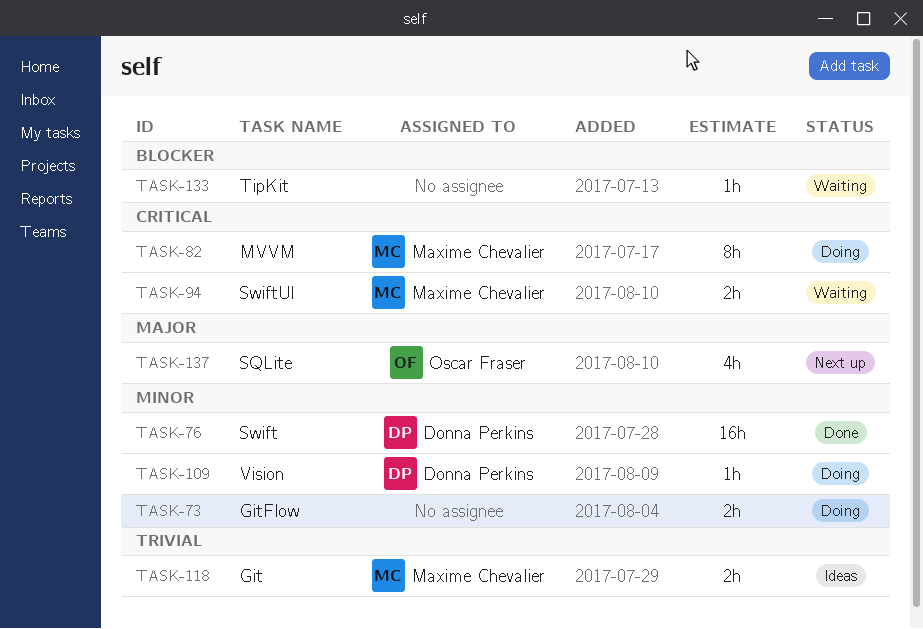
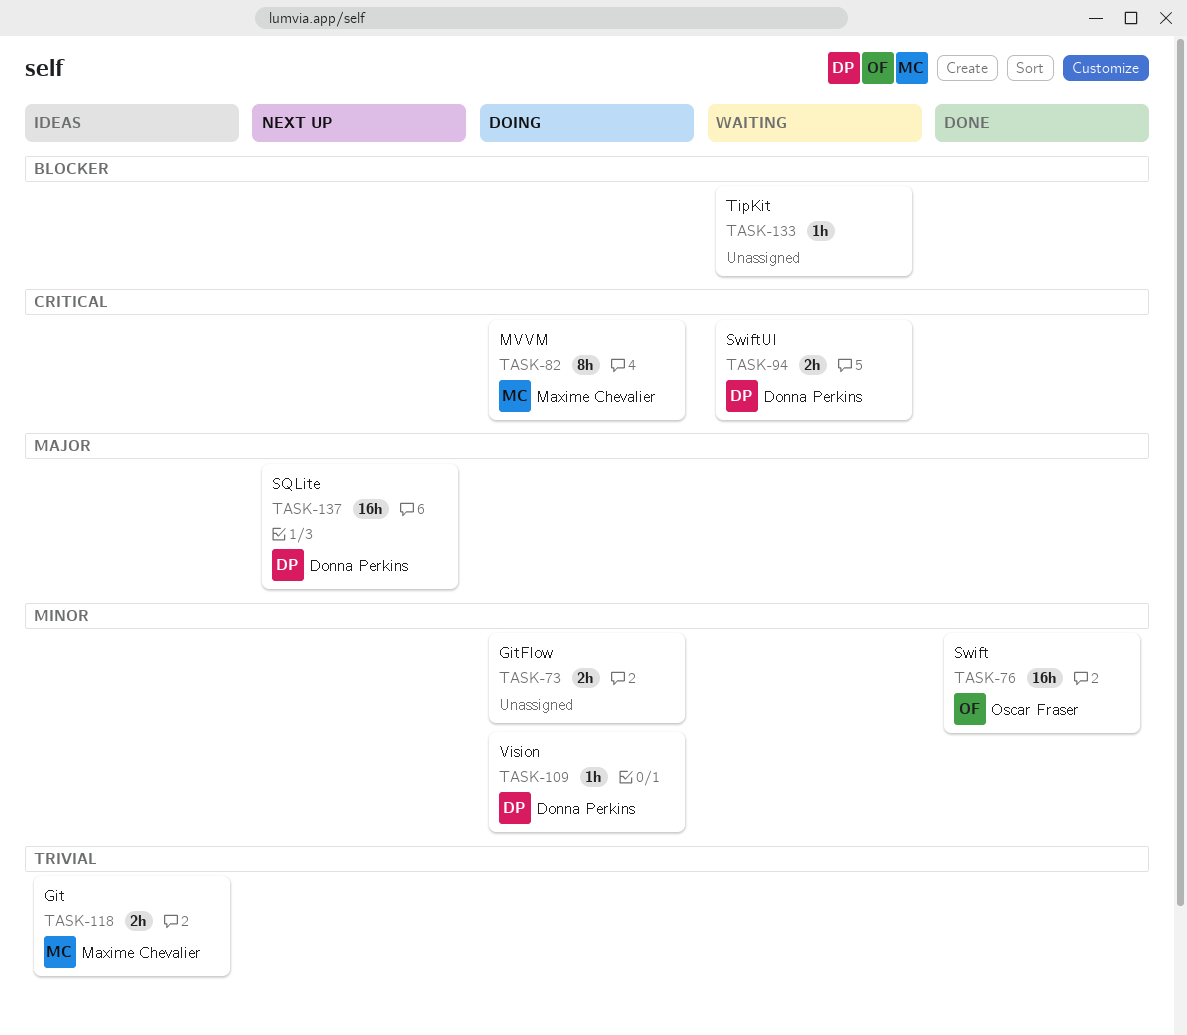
TASK-76, owner: Donna Perkins -> Oscar Fraser
TASK-94, owner: Maxime Chevalier -> Donna Perkins
TASK-137, owner: Oscar Fraser -> Donna Perkins
TASK-137, estimate: 4h -> 16h

